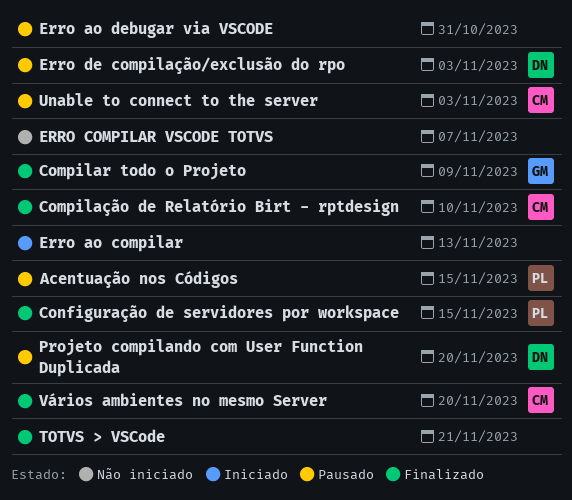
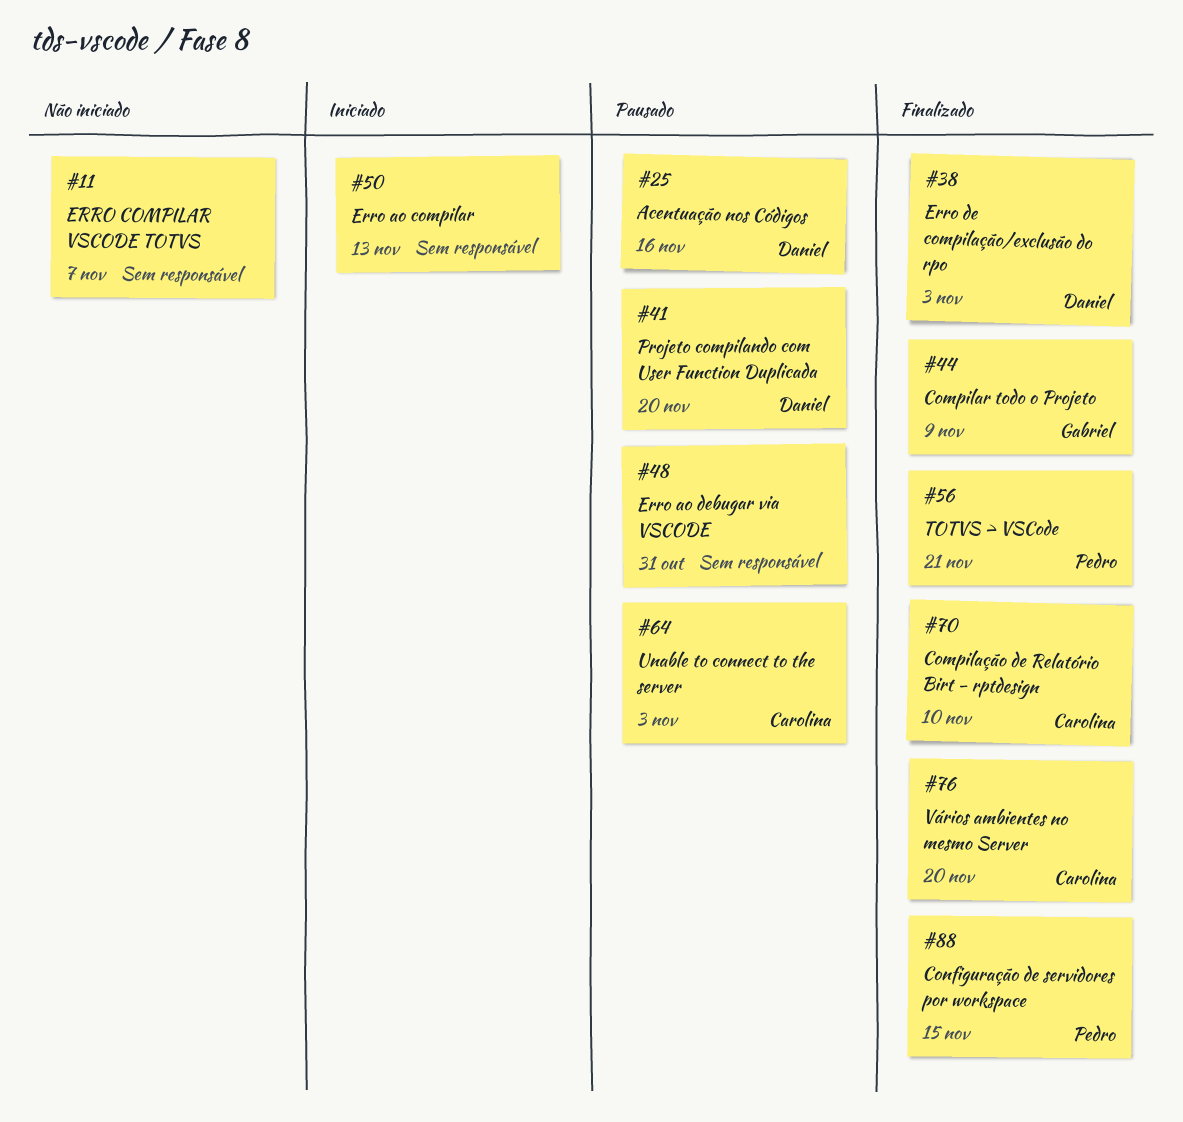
Acentuação nos Códigos, owner: Pedro -> Daniel
Acentuação nos Códigos, due: Nov 15 -> Nov 16
Erro de compilação/exclusão do rpo, status: Pausado -> Finalizado
TOTVS > VSCode, owner: none -> Pedro

